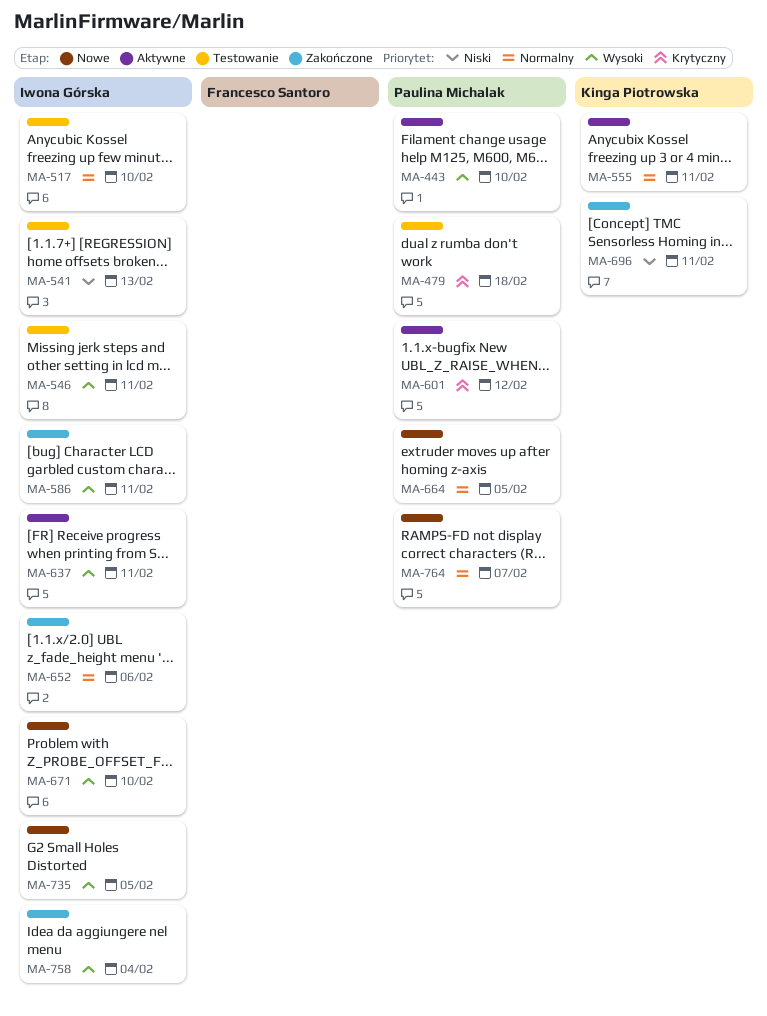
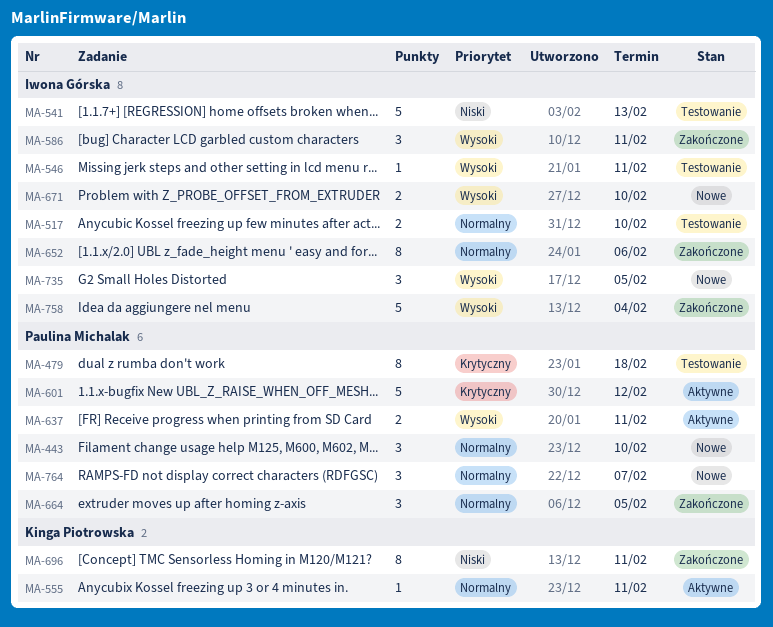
MA-443, status: Aktywne -> Nowe
MA-443, priority: Wysoki -> Normalny
MA-637, owner: Iwona Górska -> Paulina Michalak
MA-664, status: Nowe -> Zakończone

